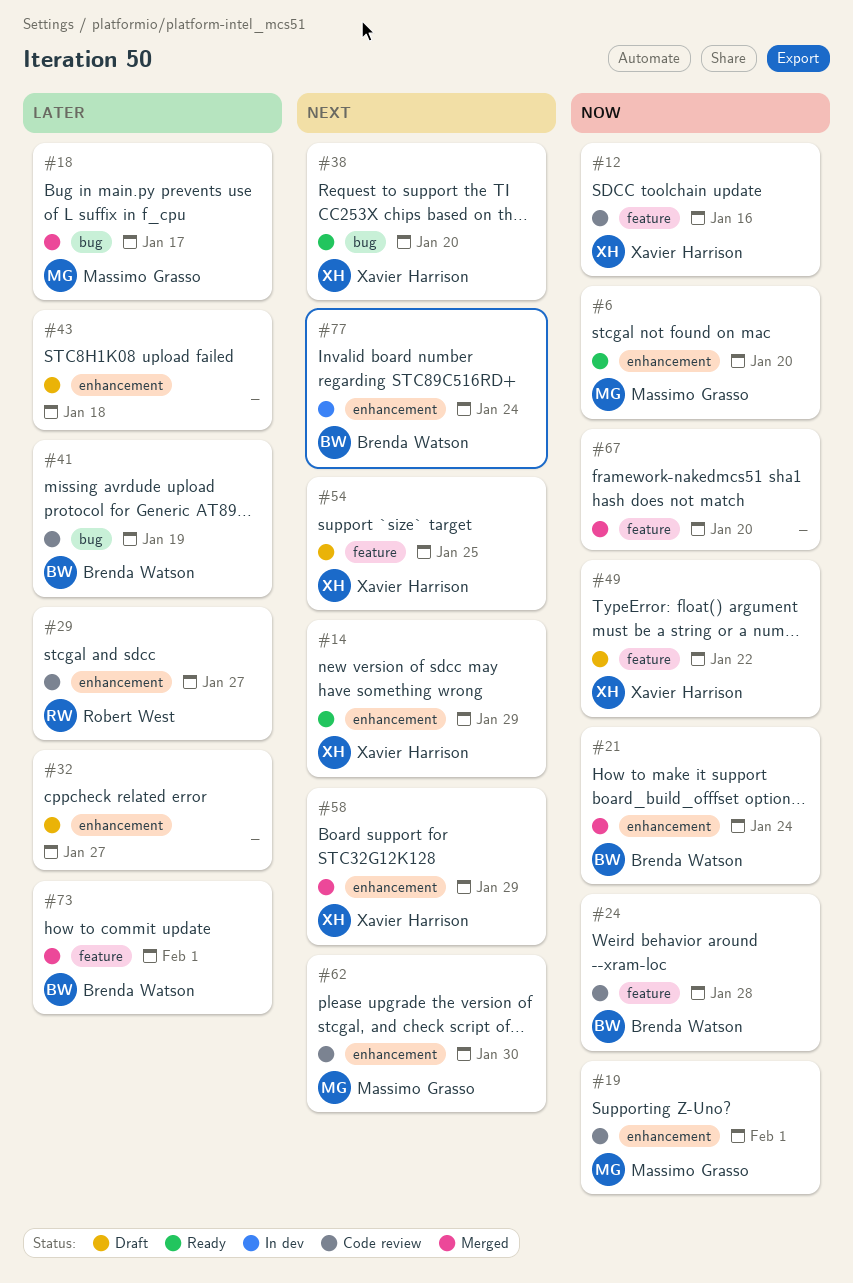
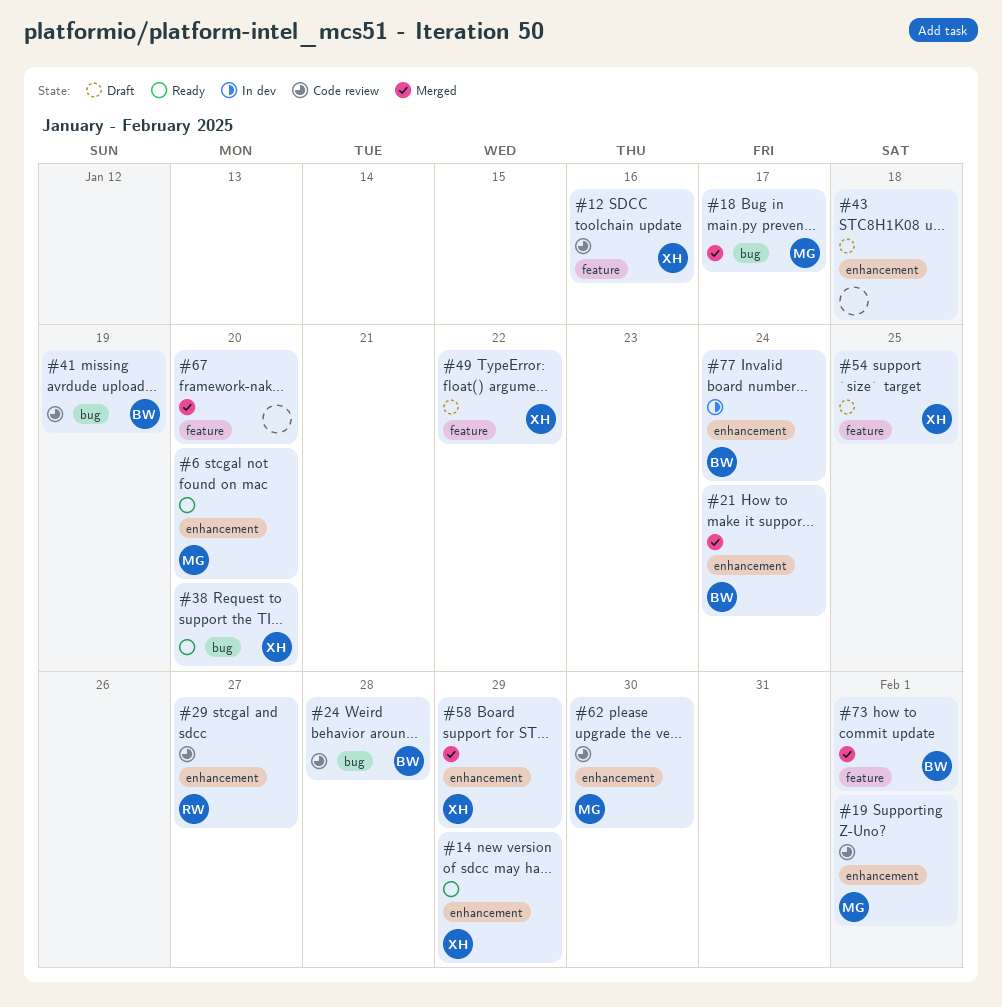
#24, label: feature -> bug
#32: present -> none

